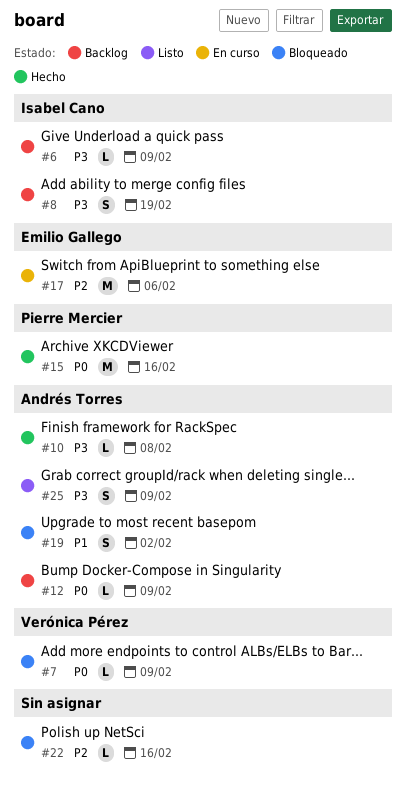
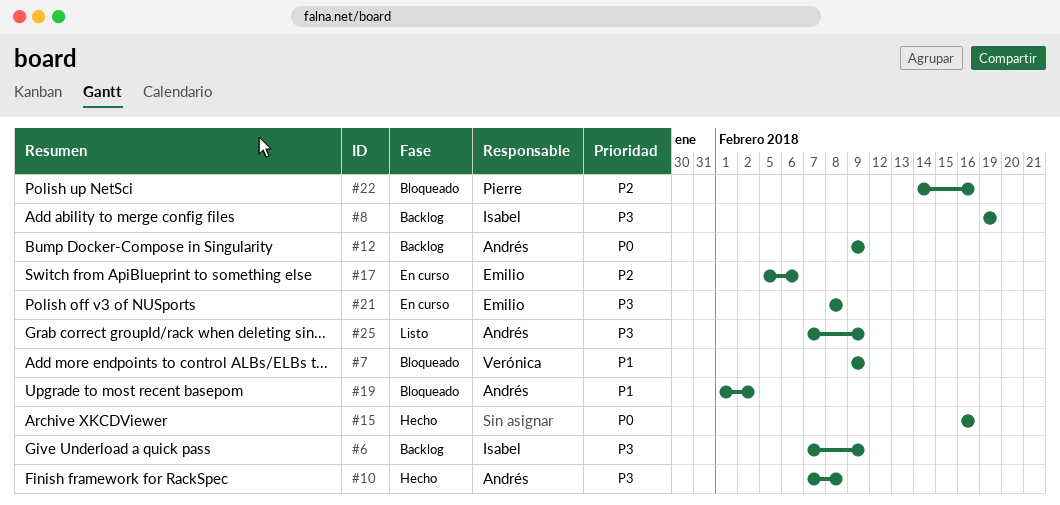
#7, priority: P0 -> P1
#15, owner: Pierre Mercier -> none
#21: none -> present
#22, owner: none -> Pierre Mercier

